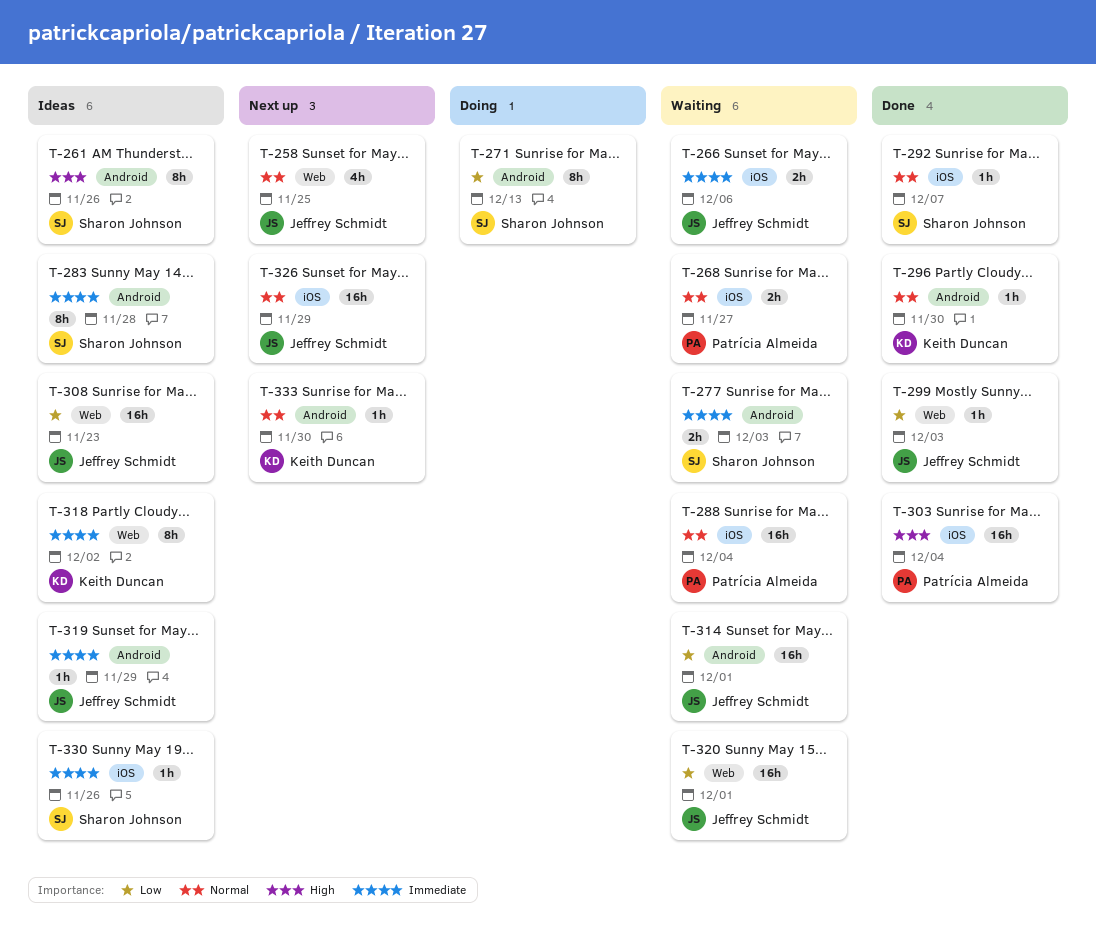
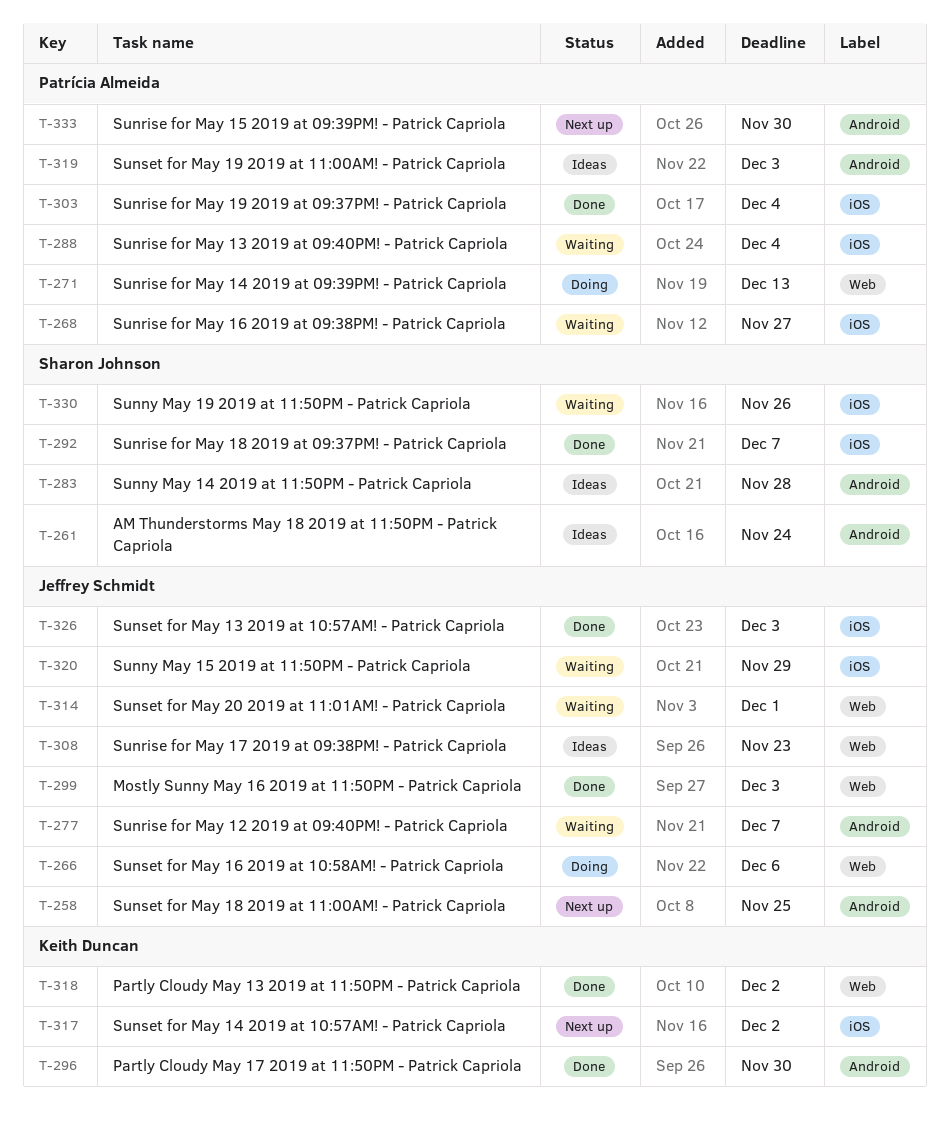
T-258, label: Web -> Android
T-261, due: Nov 26 -> Nov 24
T-266, status: Waiting -> Doing
T-266, label: iOS -> Web
T-271, owner: Sharon Johnson -> Patrícia Almeida
T-271, label: Android -> Web
T-277, owner: Sharon Johnson -> Jeffrey Schmidt
T-277, due: Dec 3 -> Dec 7
T-314, label: Android -> Web
T-317: none -> present
T-318, status: Ideas -> Done
T-319, owner: Jeffrey Schmidt -> Patrícia Almeida
T-319, due: Nov 29 -> Dec 3
T-320, label: Web -> iOS
T-320, due: Dec 1 -> Nov 29
T-326, status: Next up -> Done
T-326, due: Nov 29 -> Dec 3
T-330, status: Ideas -> Waiting
T-333, owner: Keith Duncan -> Patrícia Almeida

